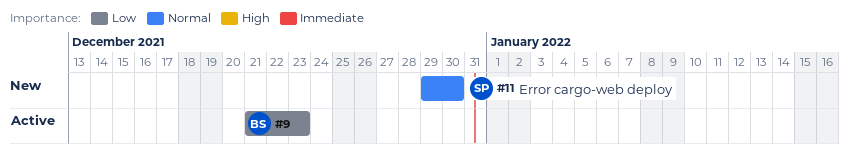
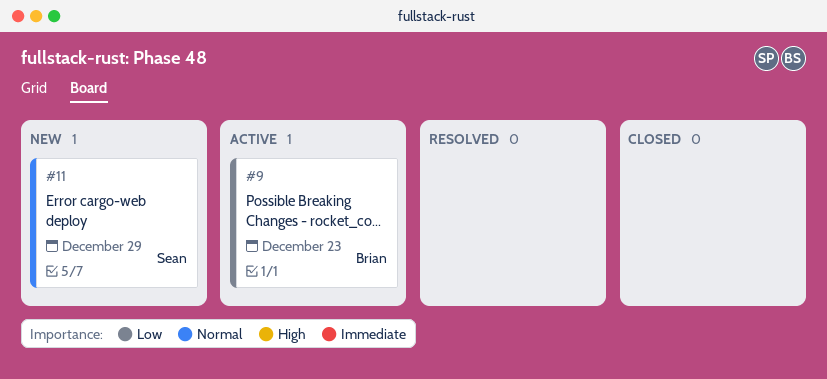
#11, due: Dec 30 -> Dec 29

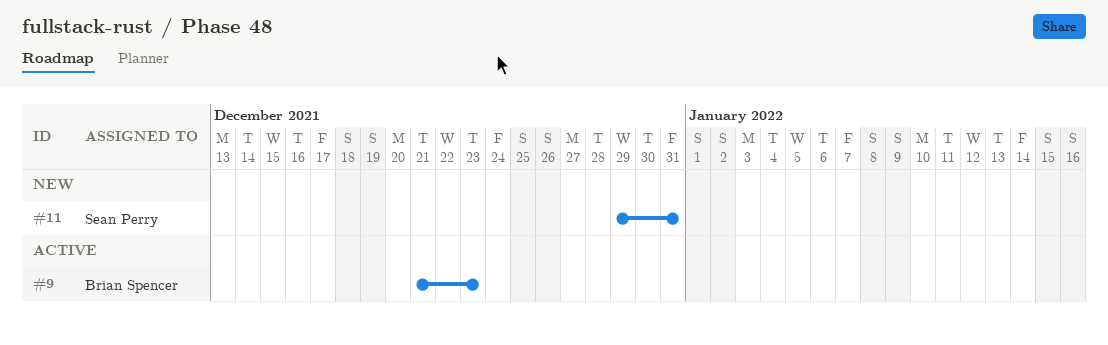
#11, due: Dec 29 -> Dec 31

